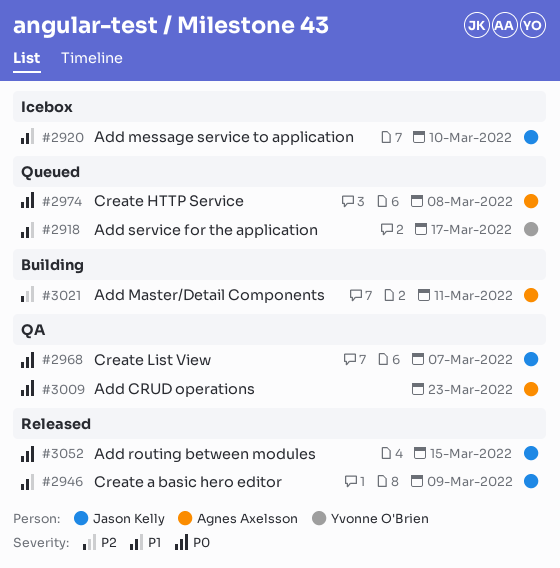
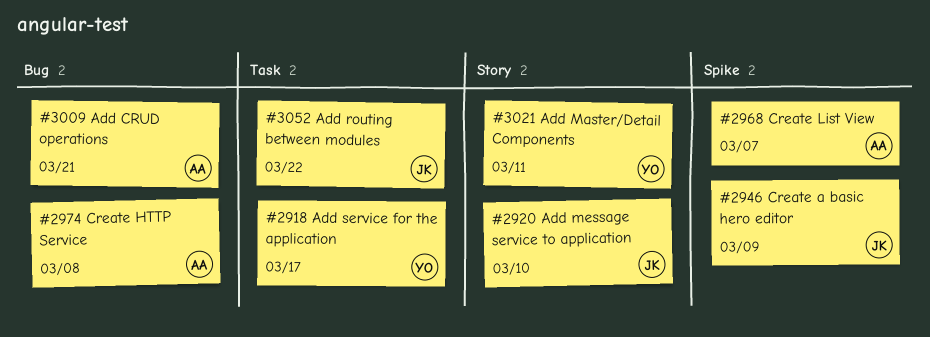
#2968, owner: Jason Kelly -> Agnes Axelsson
#3009, due: Mar 23 -> Mar 21
#3021, owner: Agnes Axelsson -> Yvonne O'Brien
#3052, due: Mar 15 -> Mar 22

